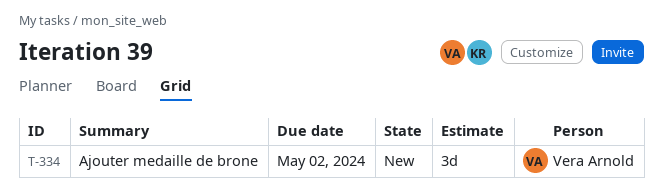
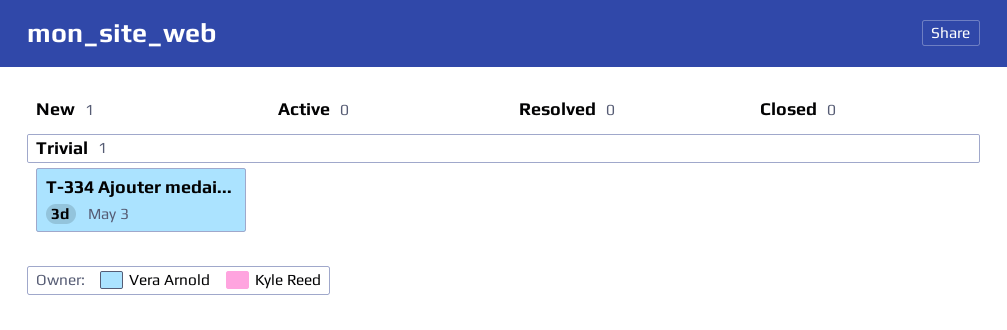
T-334, due: May 2 -> May 3

